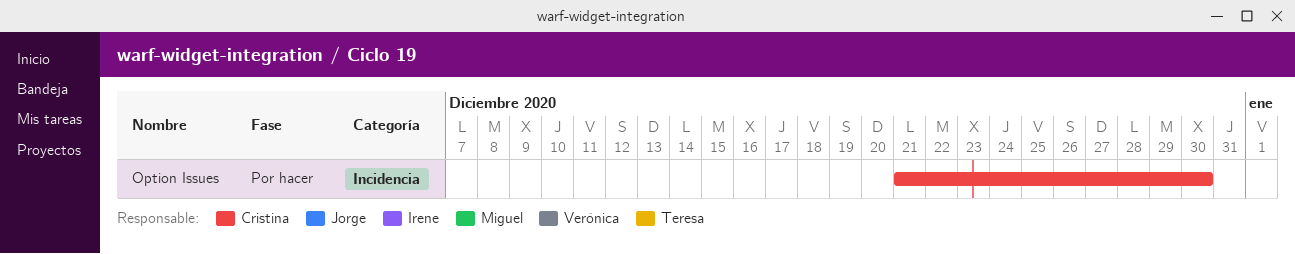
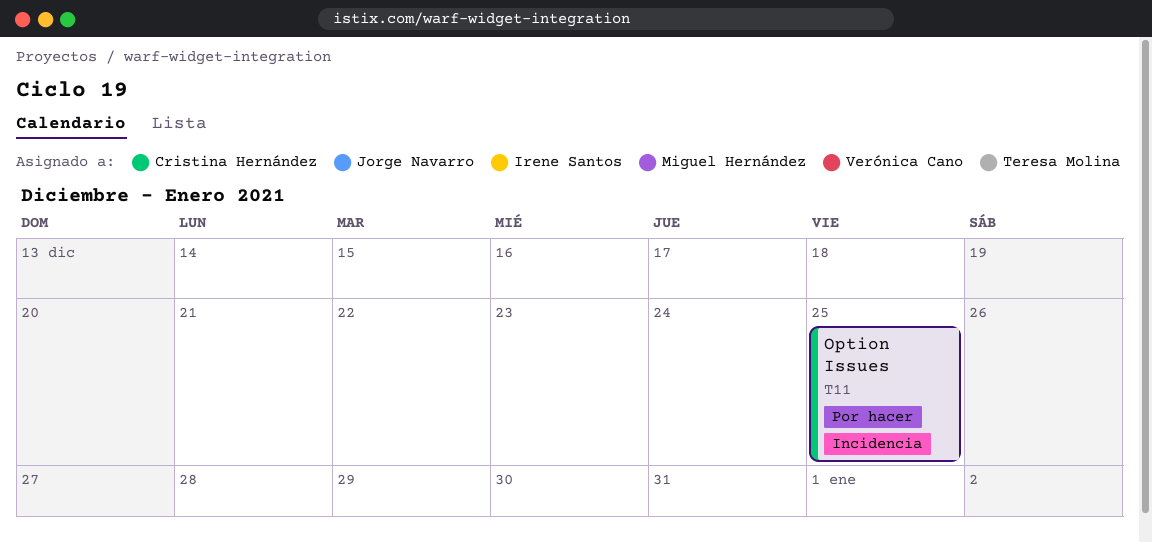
Option Issues, due: Dec 30 -> Dec 25

